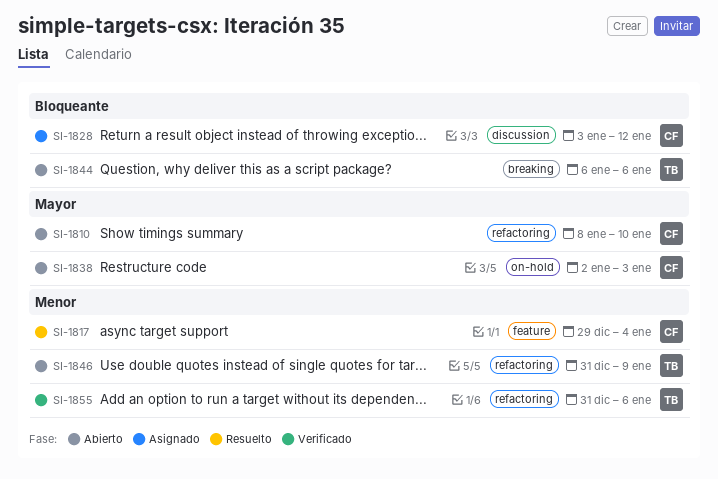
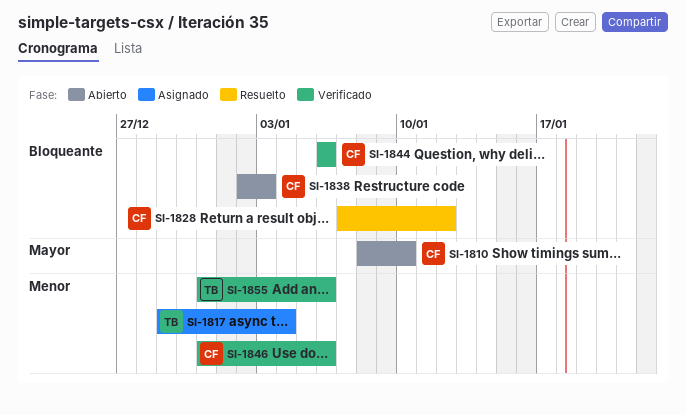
SI-1817, status: Resuelto -> Asignado
SI-1817, owner: CF -> TB
SI-1828, status: Asignado -> Resuelto
SI-1828, start: Jan 3 -> Jan 7
SI-1838, priority: Mayor -> Bloqueante
SI-1844, status: Abierto -> Verificado
SI-1844, owner: TB -> CF
SI-1846, status: Abierto -> Verificado
SI-1846, owner: TB -> CF
SI-1846, due: Jan 9 -> Jan 6

